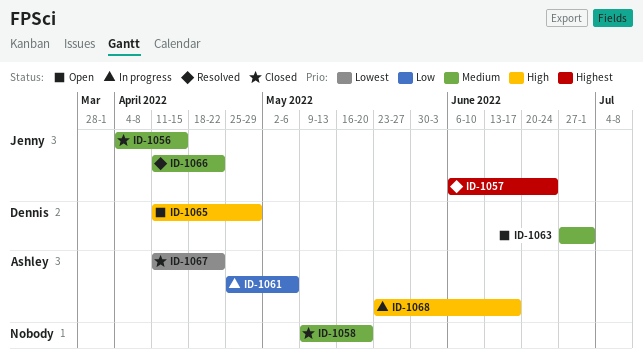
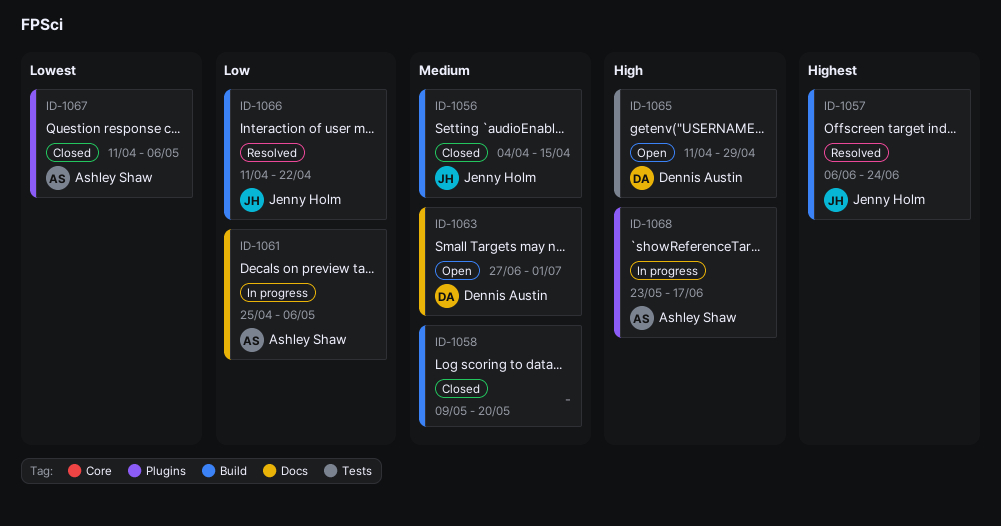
ID-1066, priority: Medium -> Low
ID-1067, due: Apr 22 -> May 6

